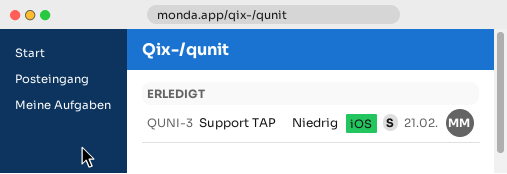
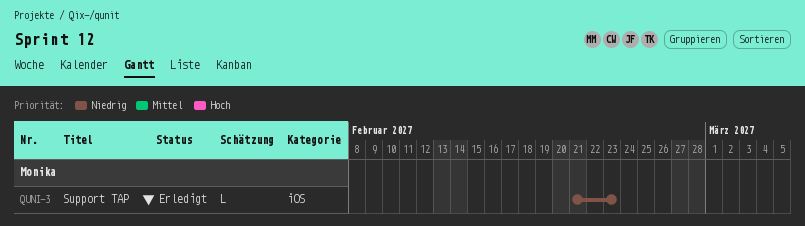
QUNI-3, estimate: S -> L
QUNI-3, due: Feb 21 -> Feb 23

